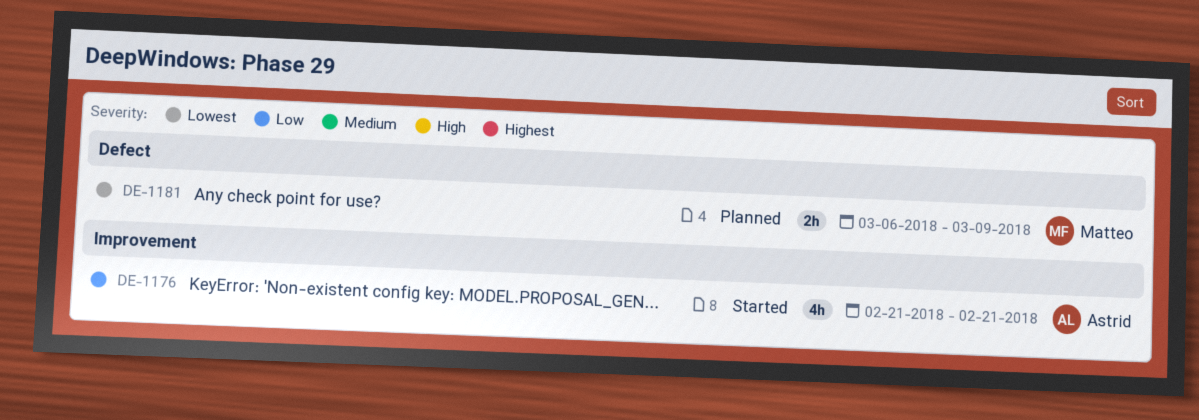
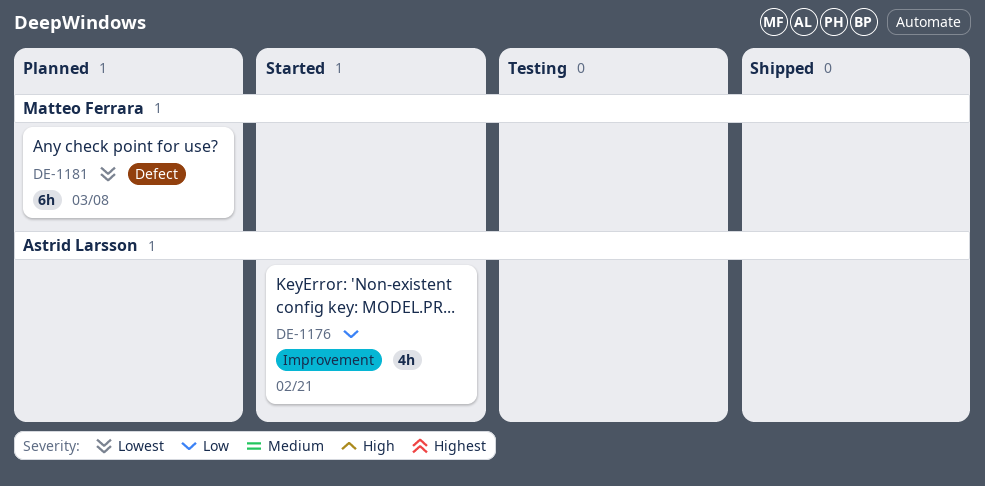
DE-1181, estimate: 2h -> 6h
DE-1181, due: Mar 9 -> Mar 8

